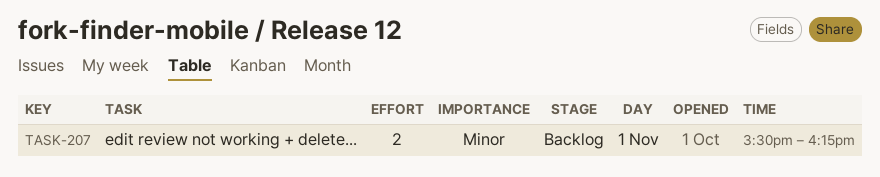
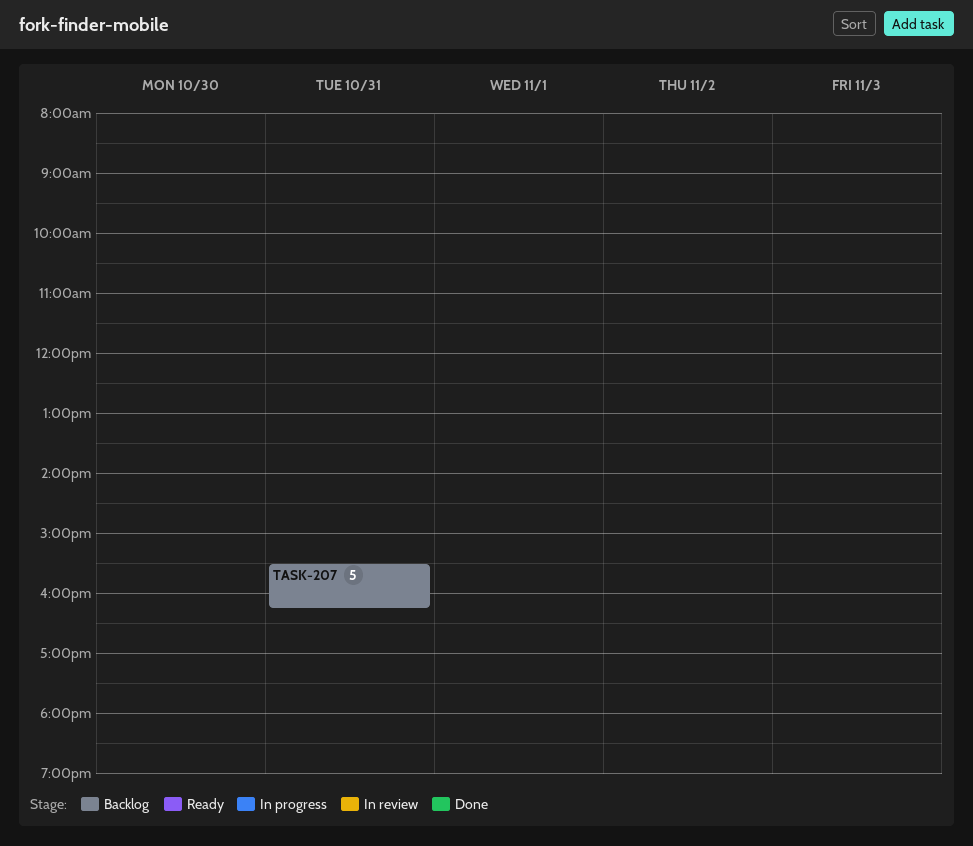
TASK-207, estimate: 2 -> 5
TASK-207, day: Nov 1 -> Oct 31

